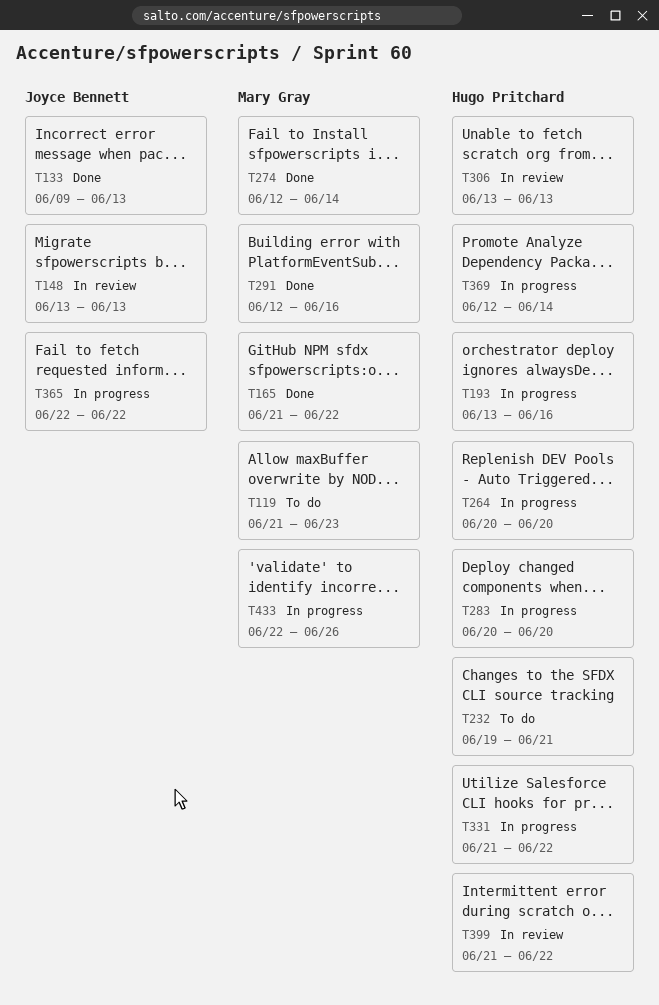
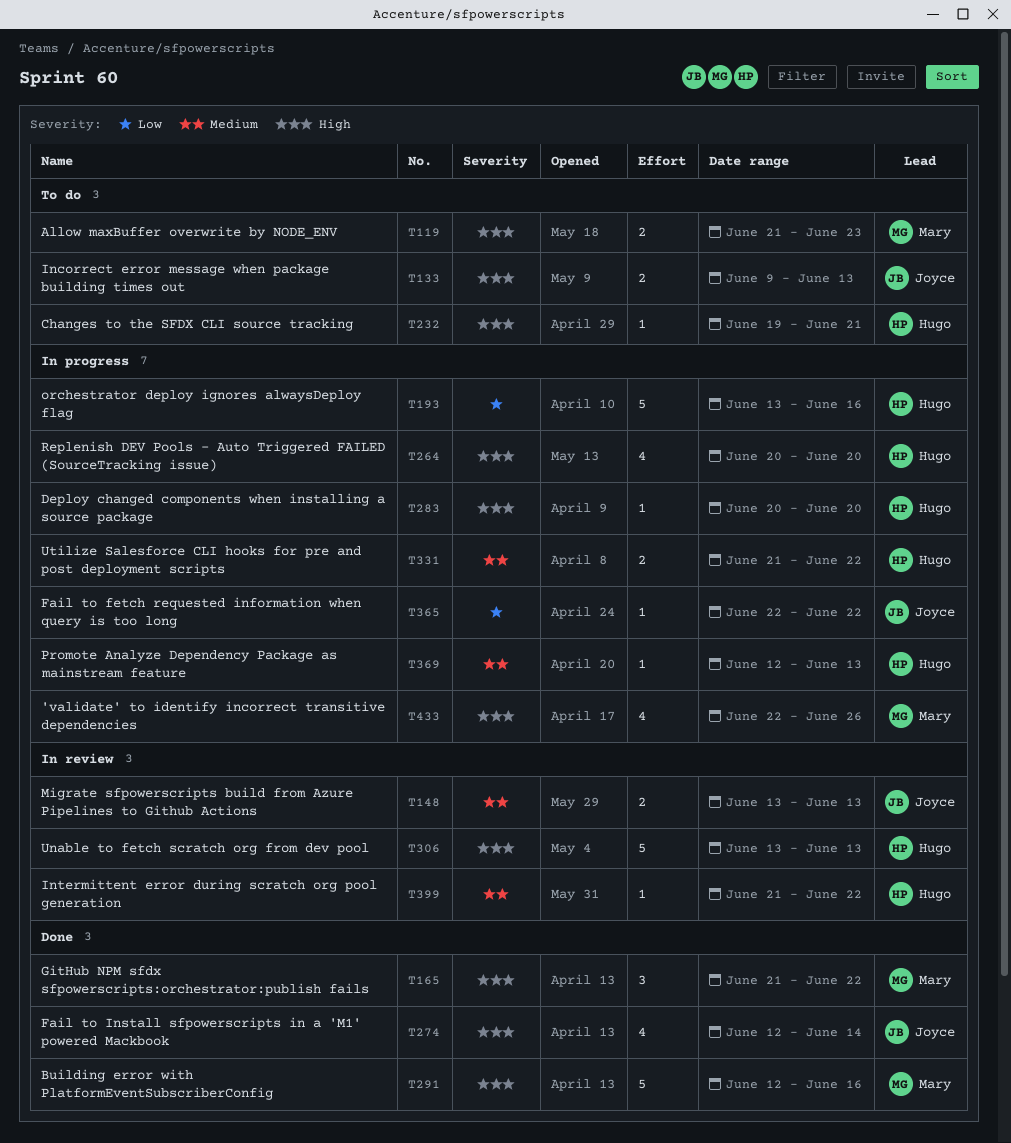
T133, status: Done -> To do
T274, owner: Mary Gray -> Joyce Bennett
T369, due: Jun 14 -> Jun 13

